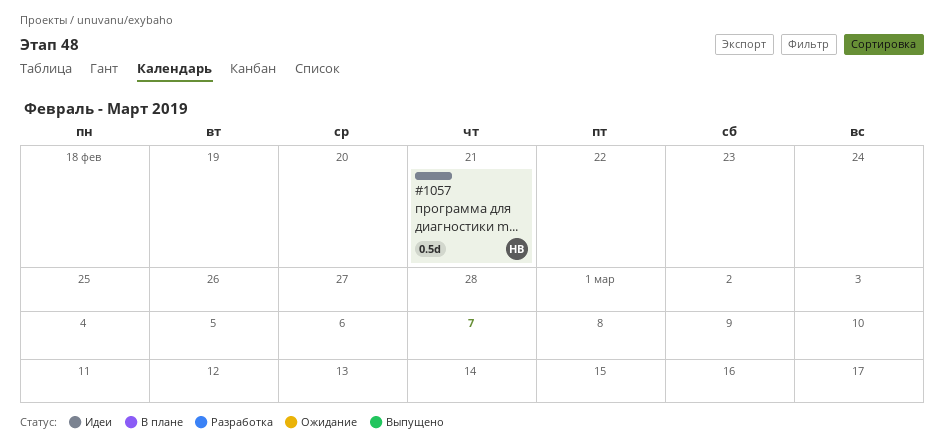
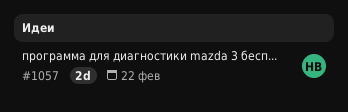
#1057, estimate: 0.5d -> 2d
#1057, due: Feb 21 -> Feb 22

